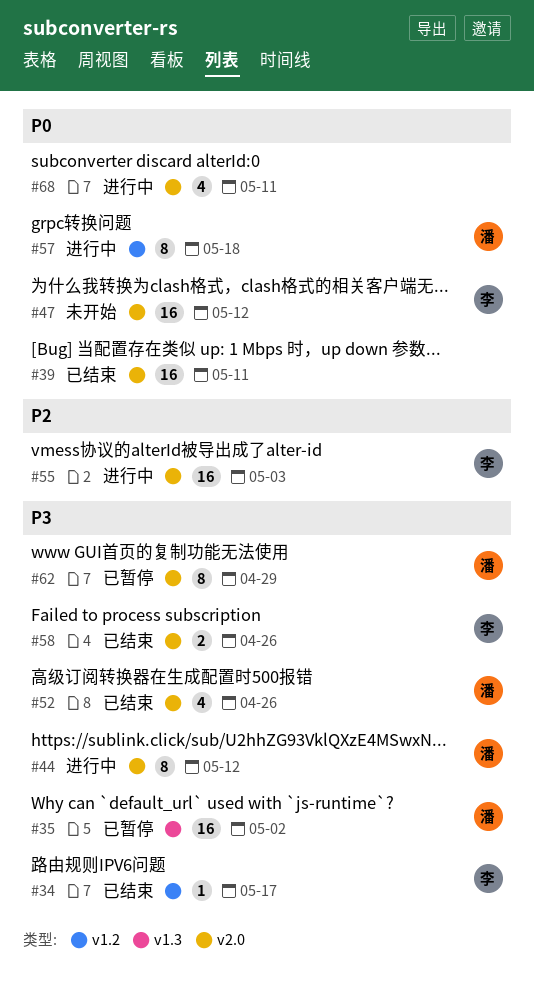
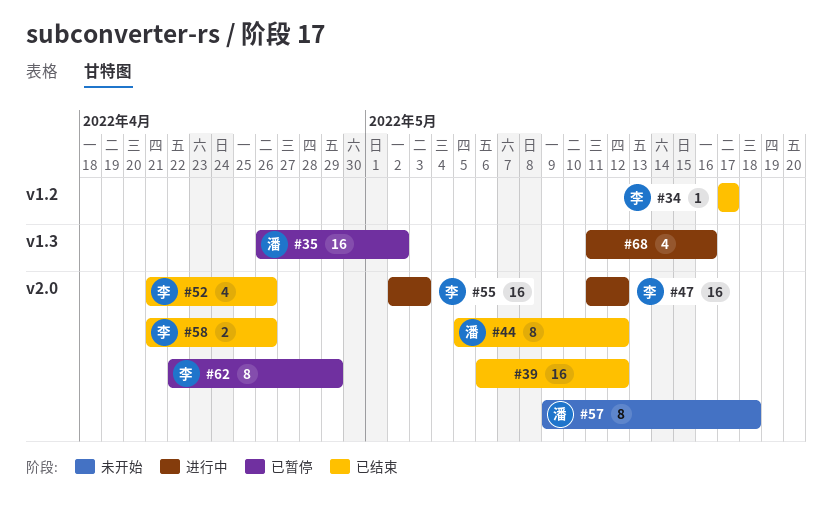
#39, due: May 11 -> May 12
#44, status: 进行中 -> 已结束
#47, status: 未开始 -> 进行中
#52, owner: 潘 -> 李
#57, status: 进行中 -> 未开始
#57, label: v1.2 -> v2.0
#62, owner: 潘 -> 李
#68, label: v2.0 -> v1.3
#68, due: May 11 -> May 16

